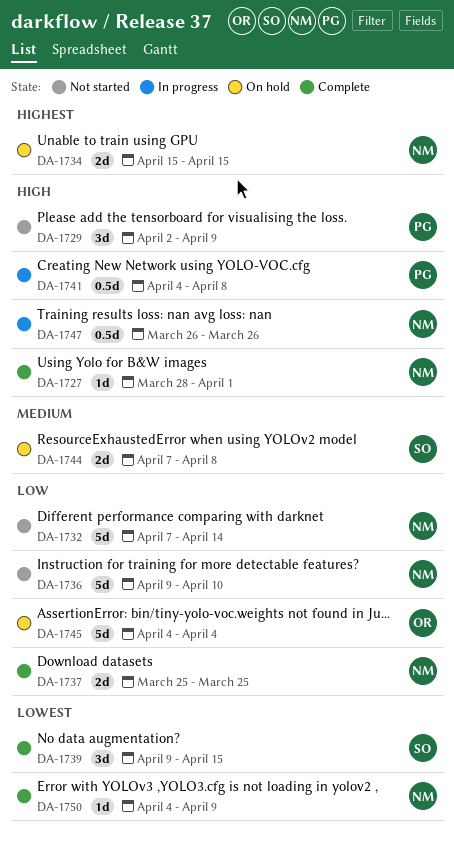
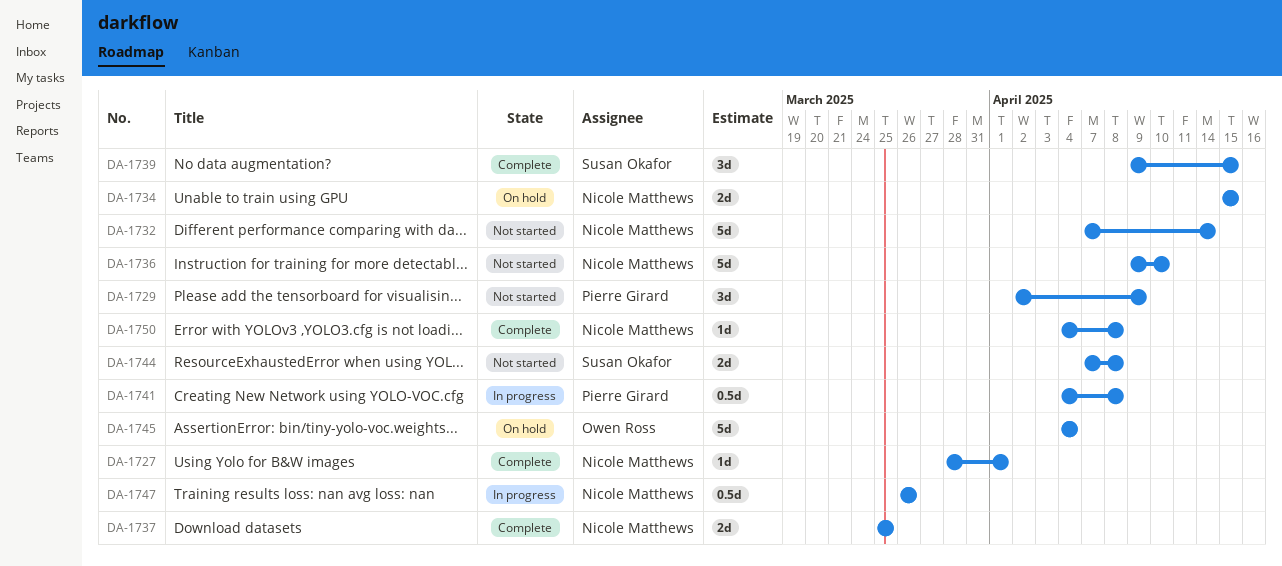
DA-1744, status: On hold -> Not started
DA-1750, due: Apr 9 -> Apr 8

